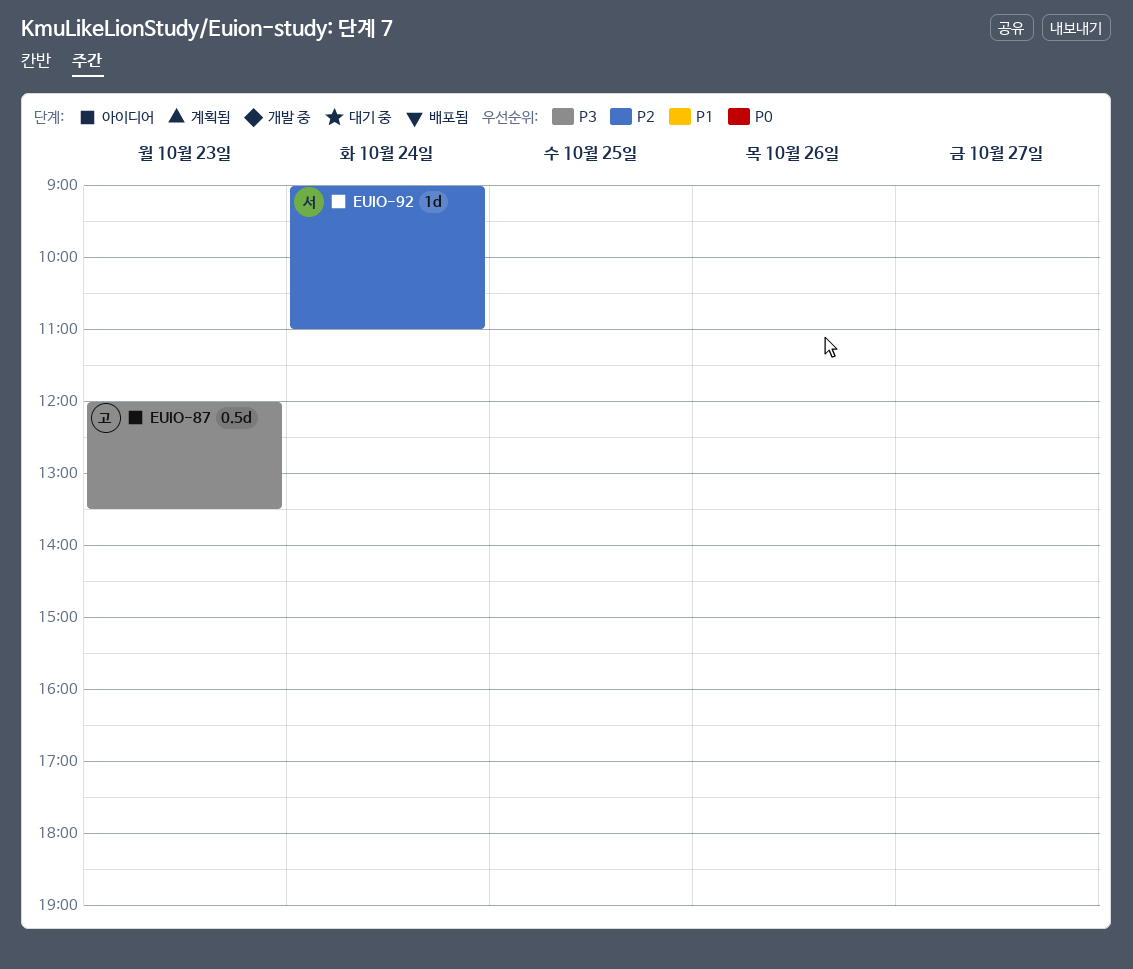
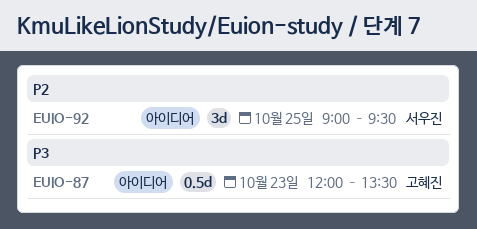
EUIO-92, estimate: 1d -> 3d
EUIO-92, day: Oct 24 -> Oct 25
EUIO-92, ends: 11:00 -> 09:30

